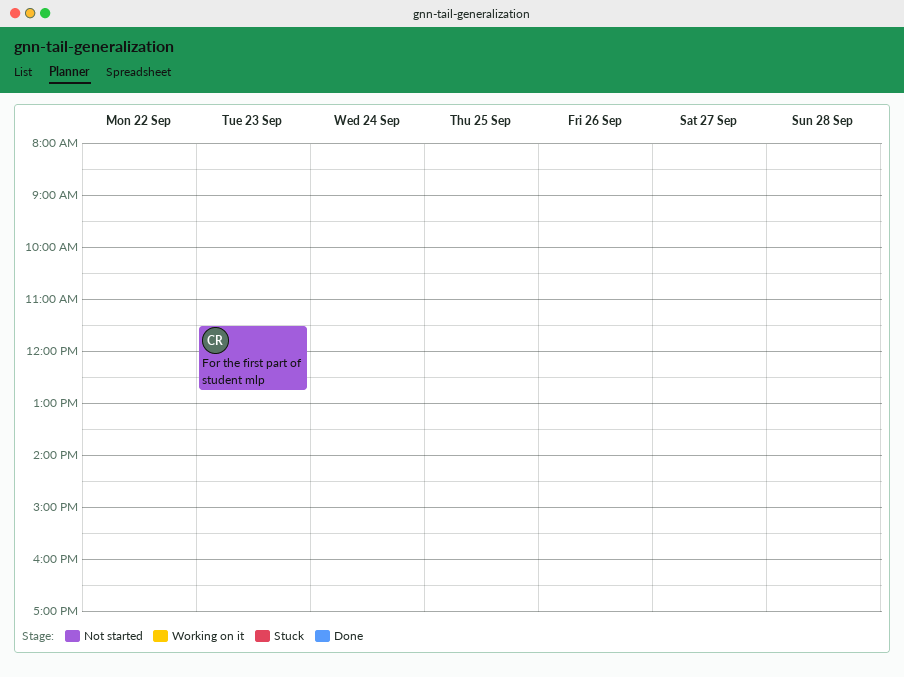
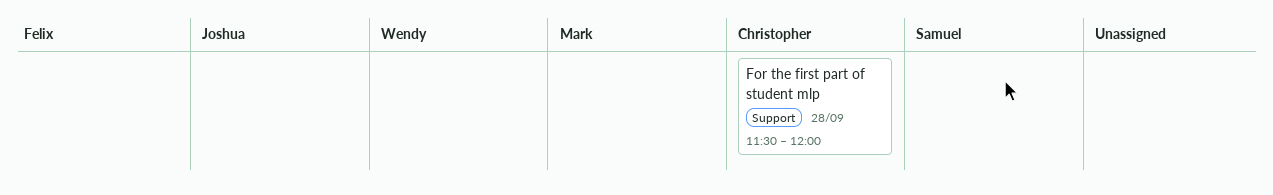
For the first part of student mlp, day: Sep 23 -> Sep 28
For the first part of student mlp, ends: 12:45 -> 12:00

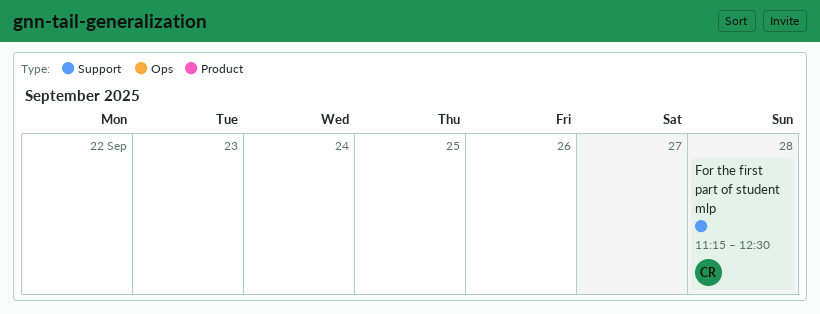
For the first part of student mlp, begins: 11:30 -> 11:15
For the first part of student mlp, ends: 12:00 -> 12:30

